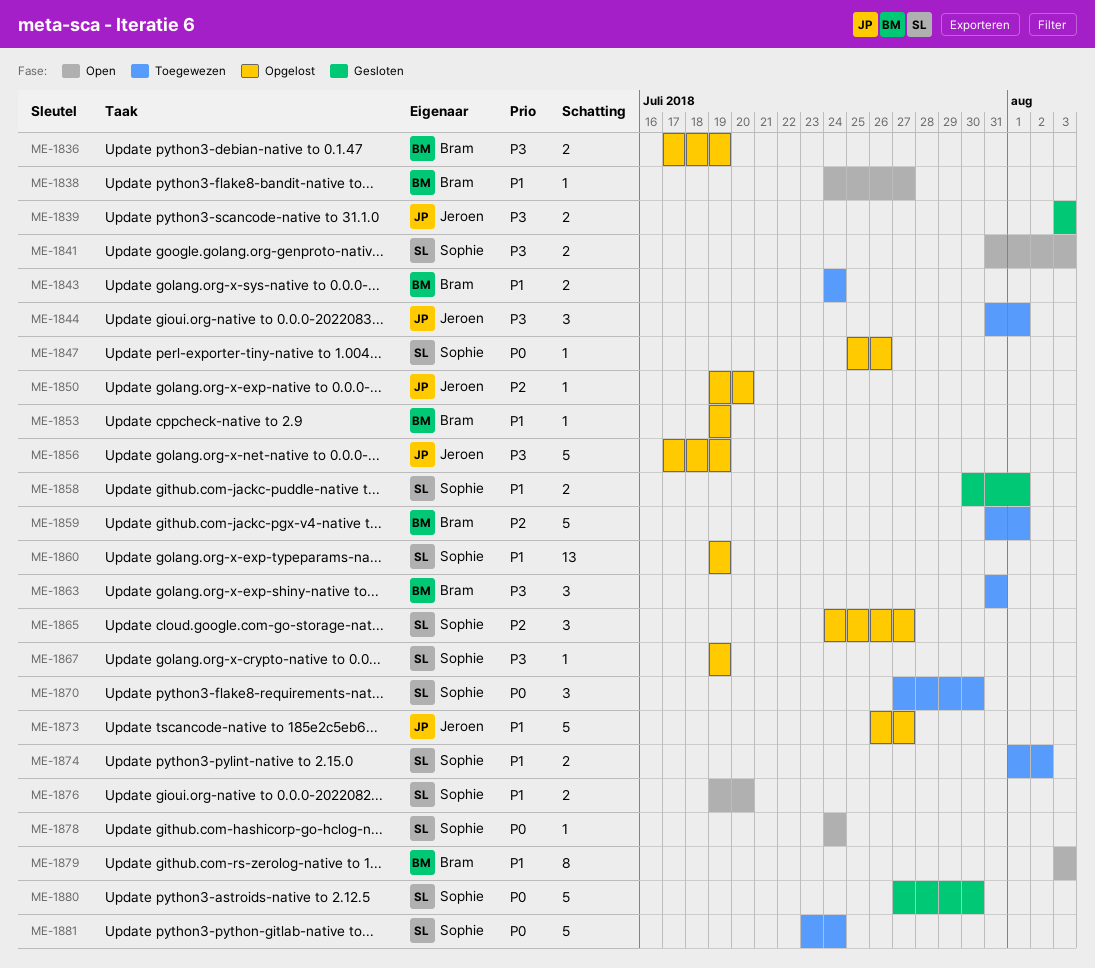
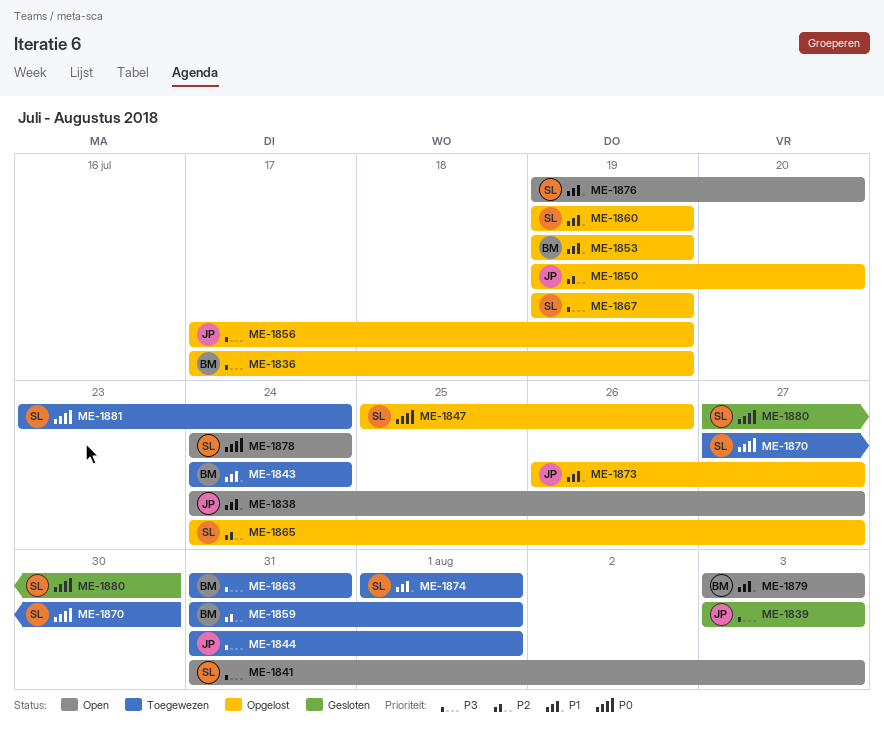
ME-1838, owner: Bram -> Jeroen
ME-1858: present -> none
ME-1874, due: Aug 2 -> Aug 1

